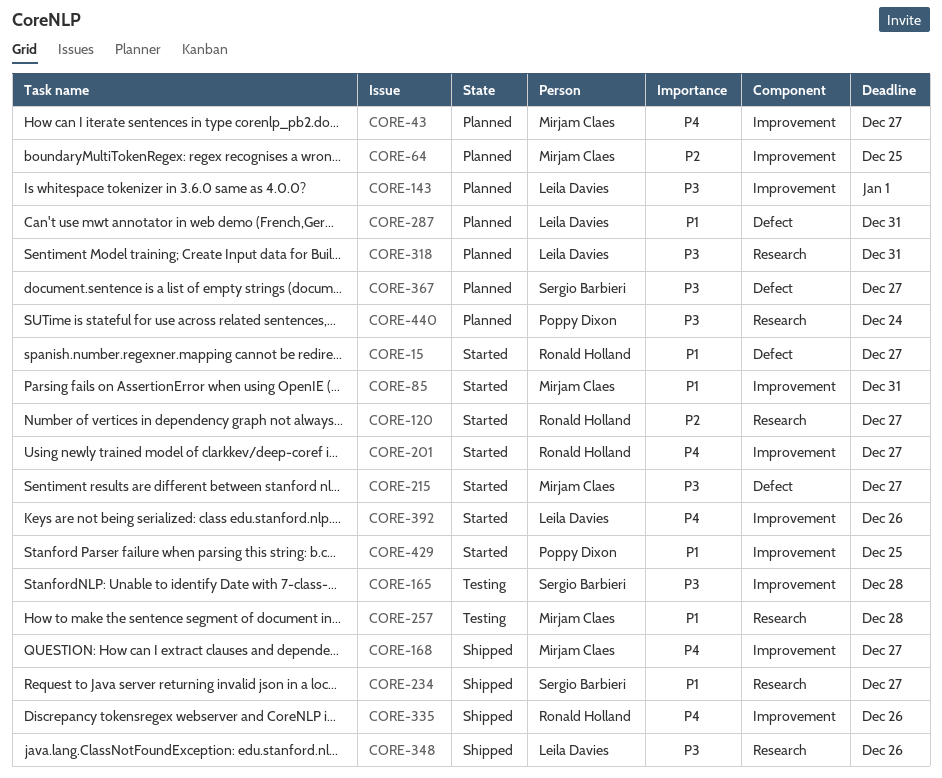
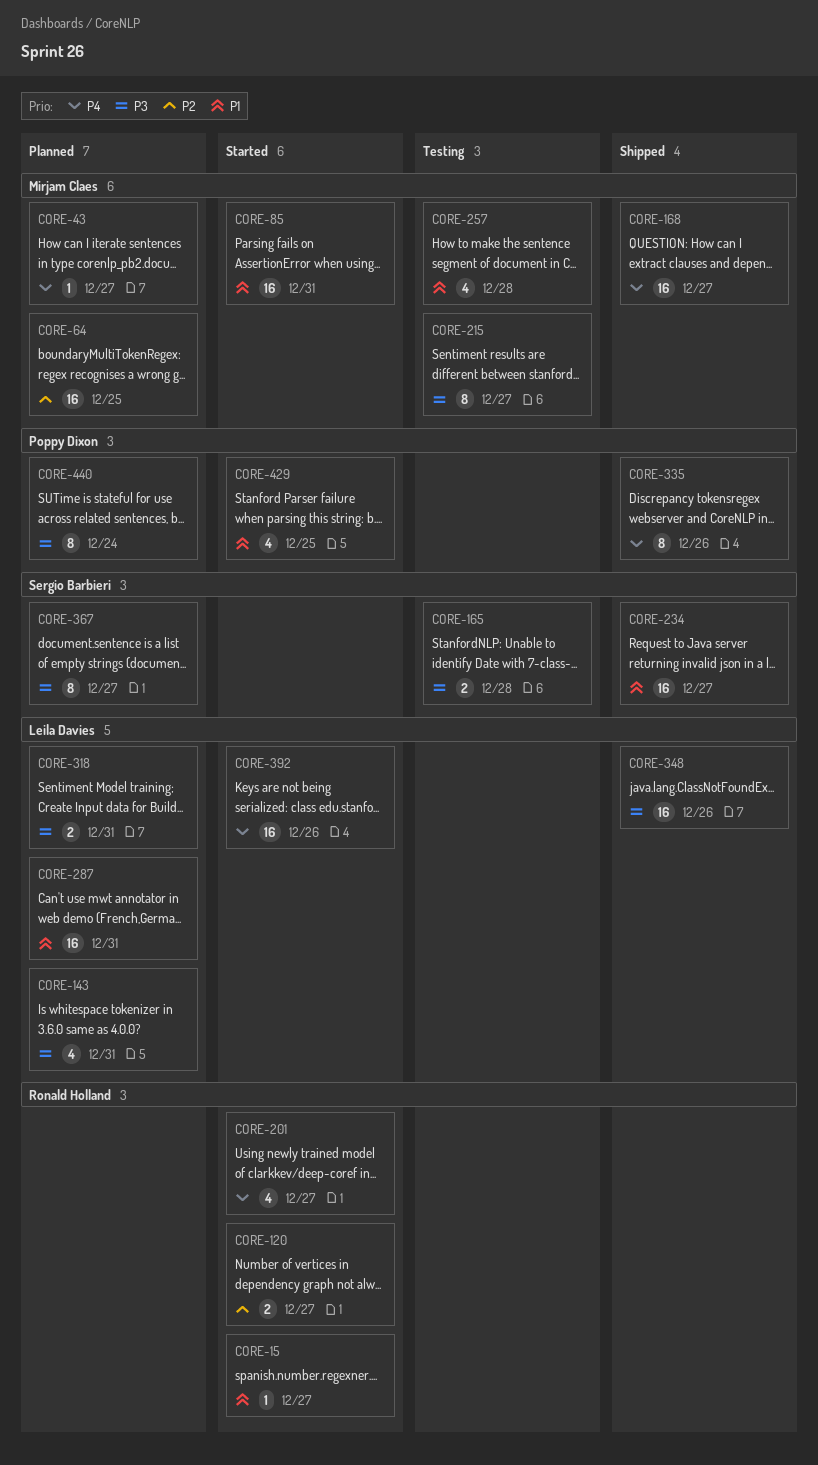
CORE-143, due: Jan 1 -> Dec 31
CORE-215, status: Started -> Testing
CORE-335, owner: Ronald Holland -> Poppy Dixon

